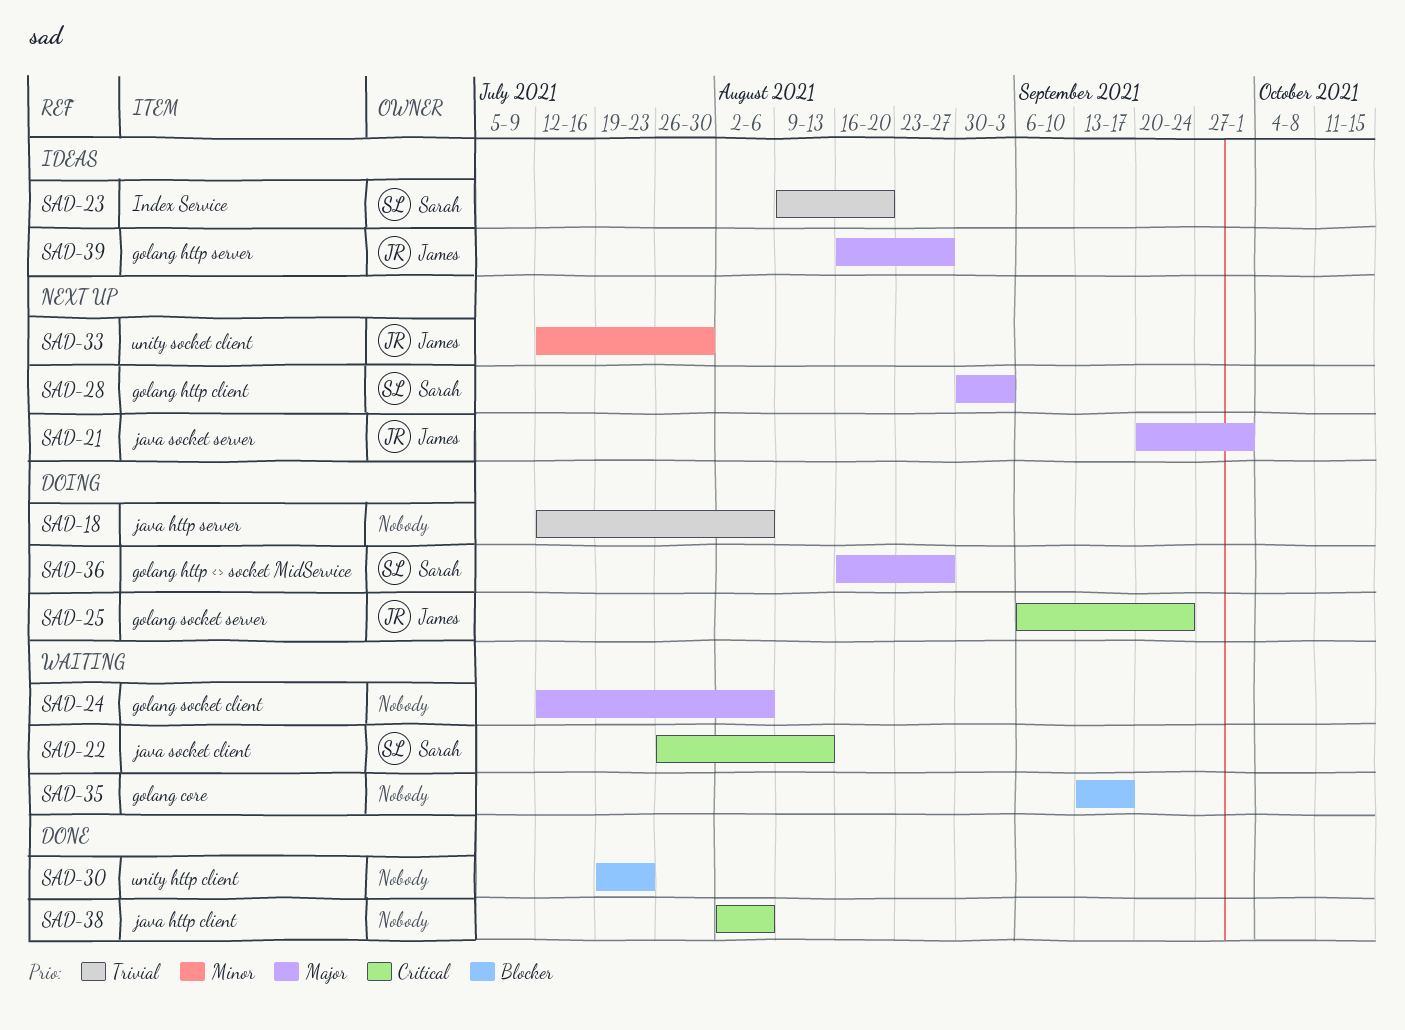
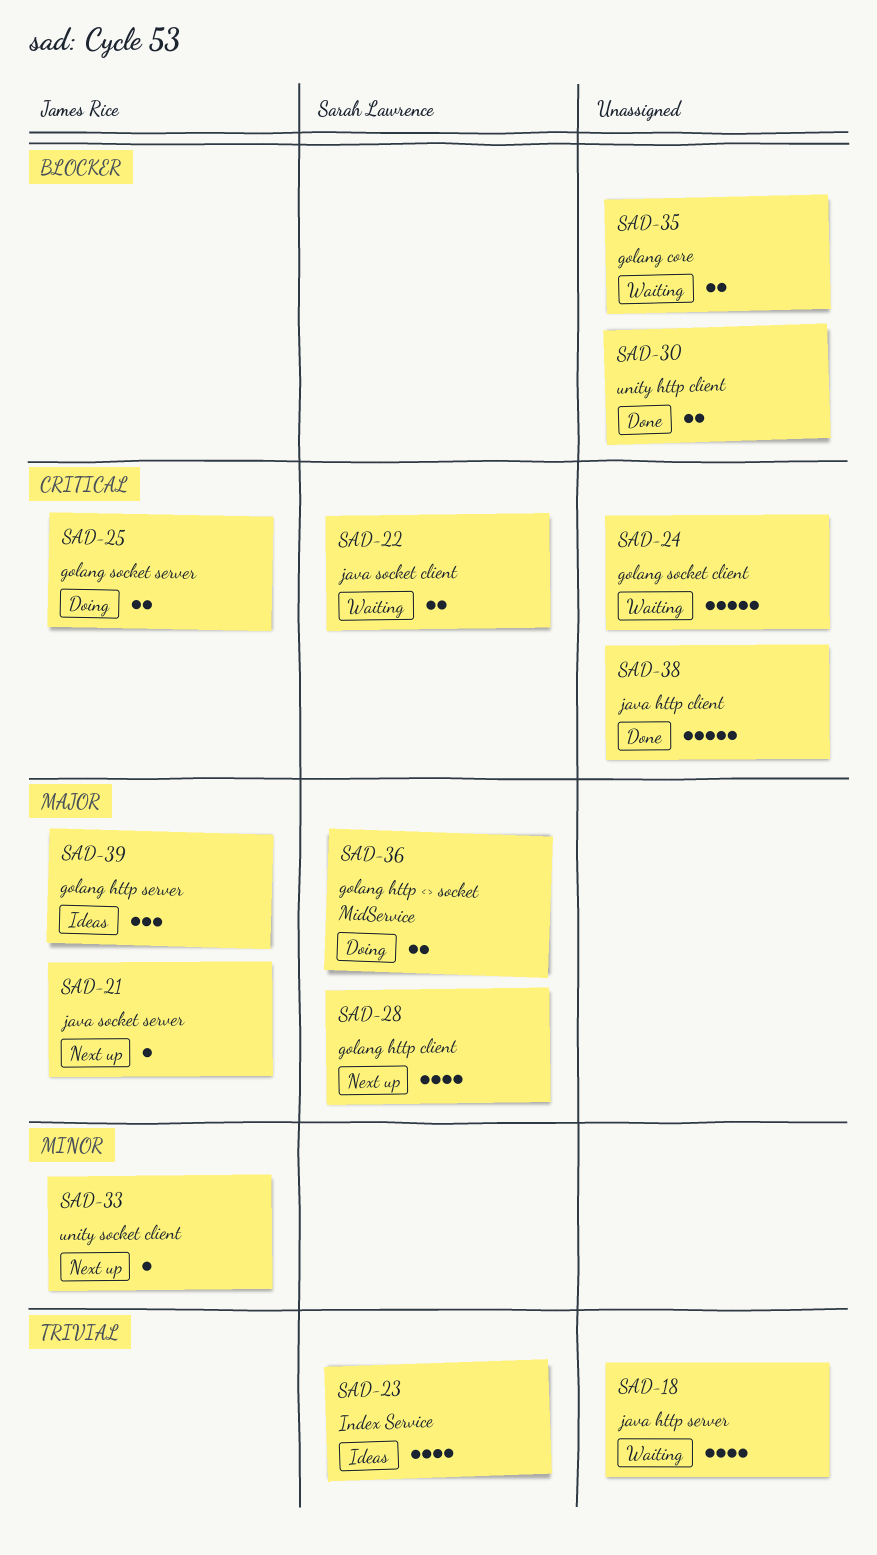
SAD-18, status: Doing -> Waiting
SAD-24, priority: Major -> Critical

